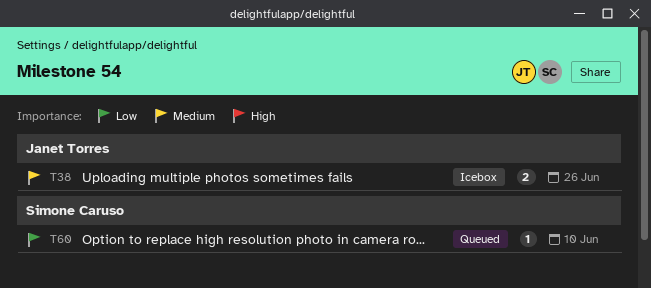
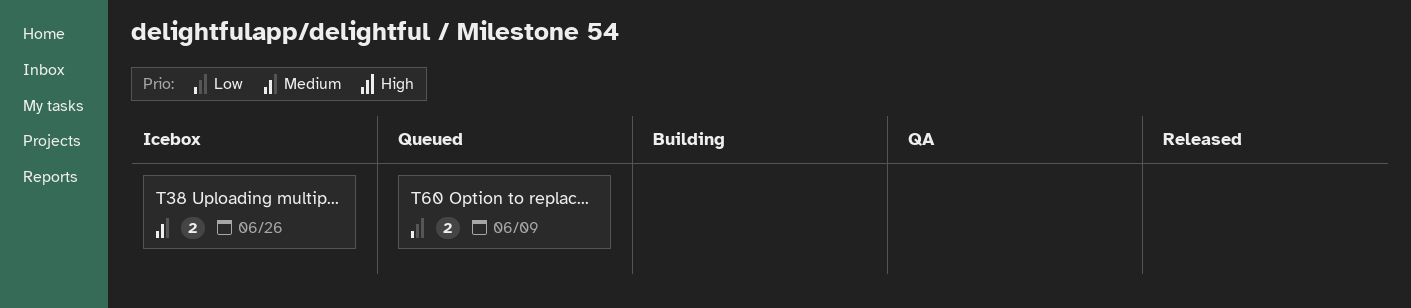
T60, estimate: 1 -> 2
T60, due: Jun 10 -> Jun 9

